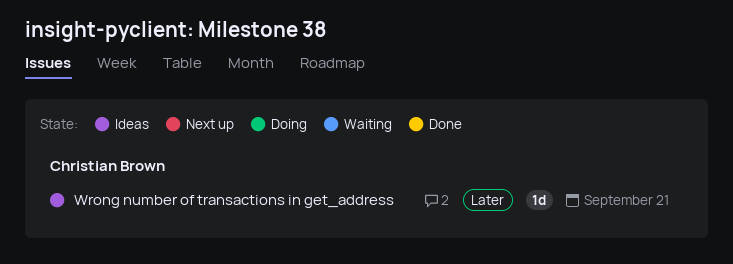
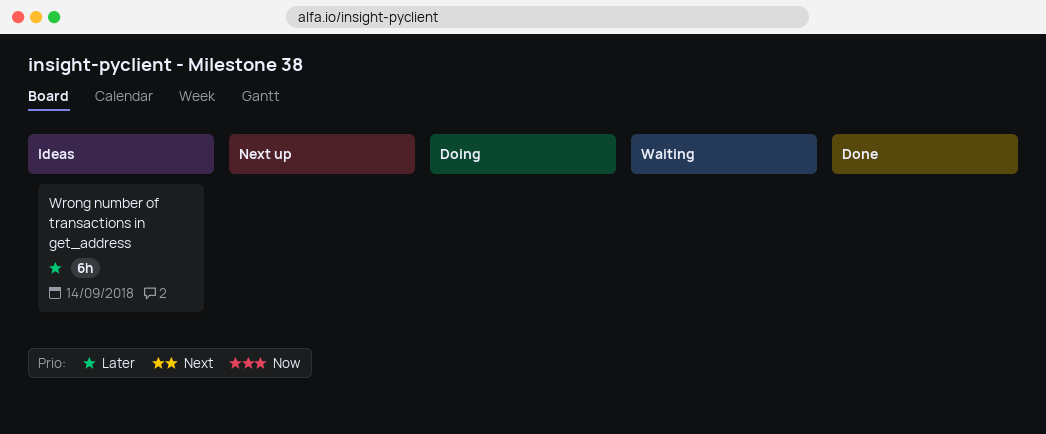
Wrong number of transactions in get_address, estimate: 1d -> 6h
Wrong number of transactions in get_address, due: Sep 21 -> Sep 14

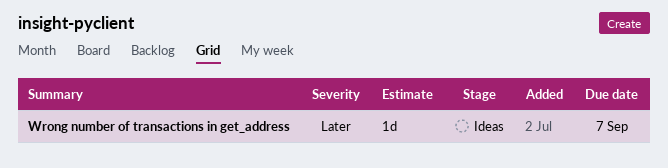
Wrong number of transactions in get_address, estimate: 6h -> 1d
Wrong number of transactions in get_address, due: Sep 14 -> Sep 7

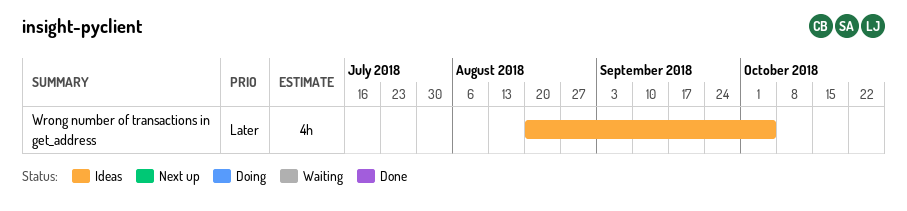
Wrong number of transactions in get_address, estimate: 1d -> 4h
Wrong number of transactions in get_address, due: Sep 7 -> Oct 5

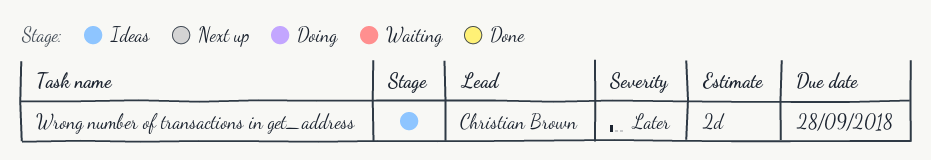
Wrong number of transactions in get_address, estimate: 4h -> 2d
Wrong number of transactions in get_address, due: Oct 5 -> Sep 28

